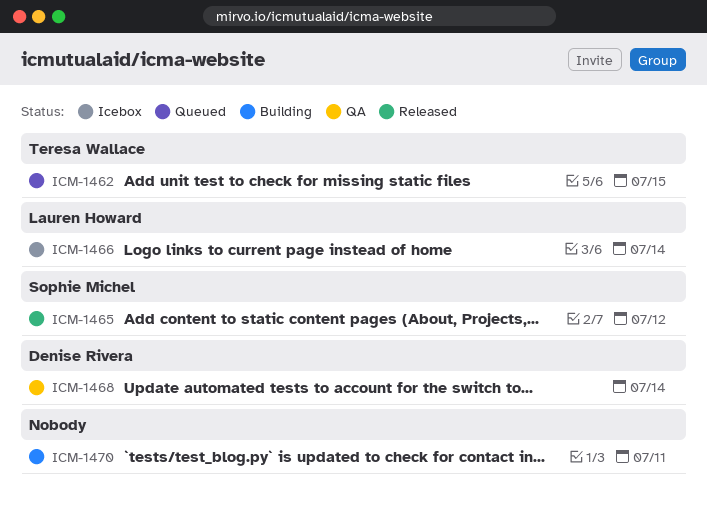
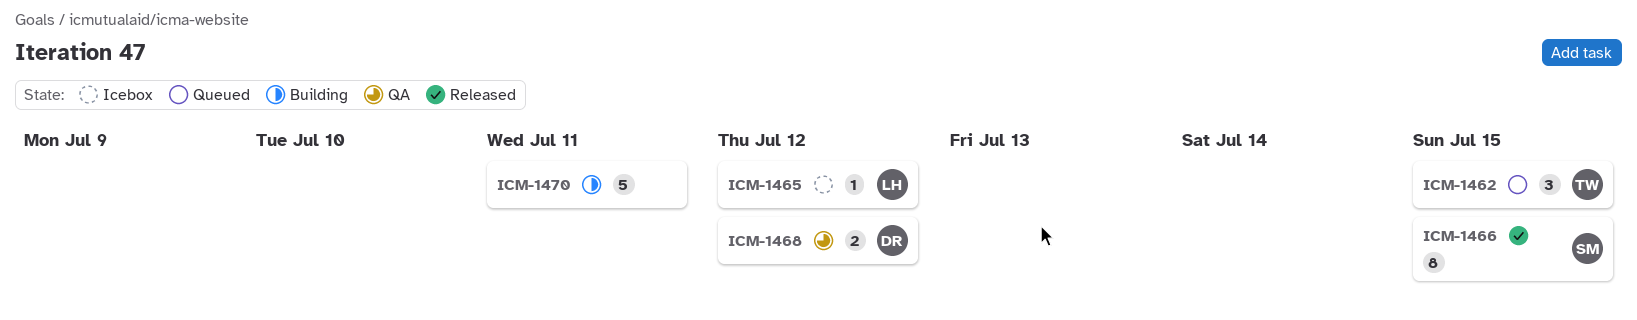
ICM-1465, status: Released -> Icebox
ICM-1465, owner: Sophie Michel -> Lauren Howard
ICM-1466, status: Icebox -> Released
ICM-1466, owner: Lauren Howard -> Sophie Michel
ICM-1466, due: Jul 14 -> Jul 15
ICM-1468, due: Jul 14 -> Jul 12

